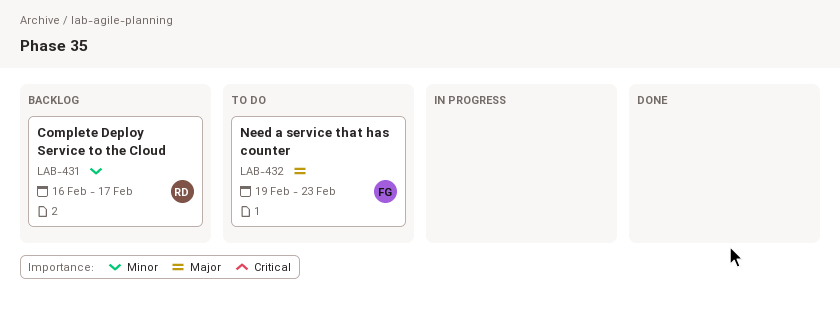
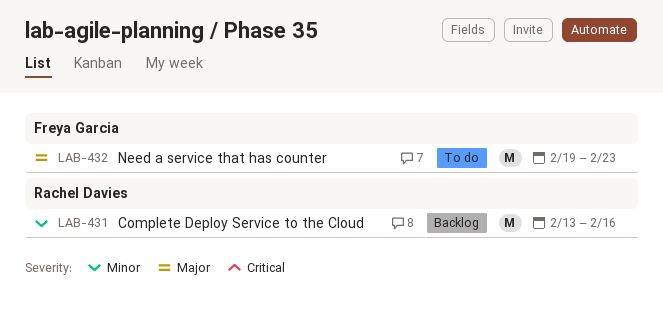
LAB-431, start: Feb 16 -> Feb 13
LAB-431, due: Feb 17 -> Feb 16

